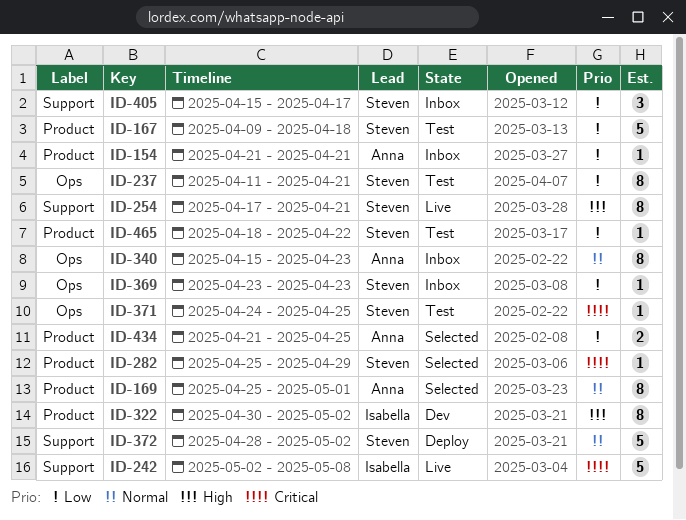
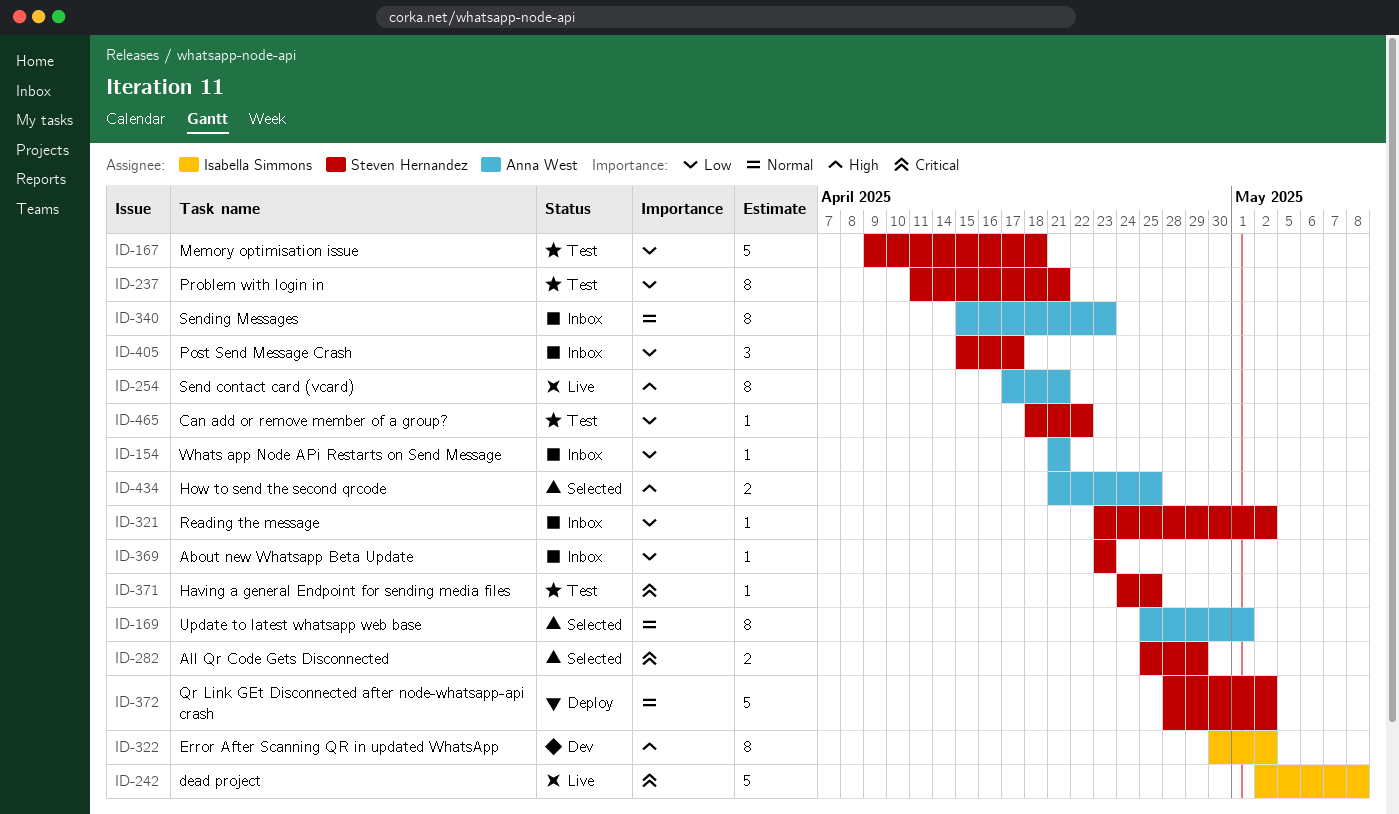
ID-254, owner: Steven Hernandez -> Anna West
ID-282, estimate: 1 -> 2
ID-321: none -> present
ID-434, priority: Low -> High

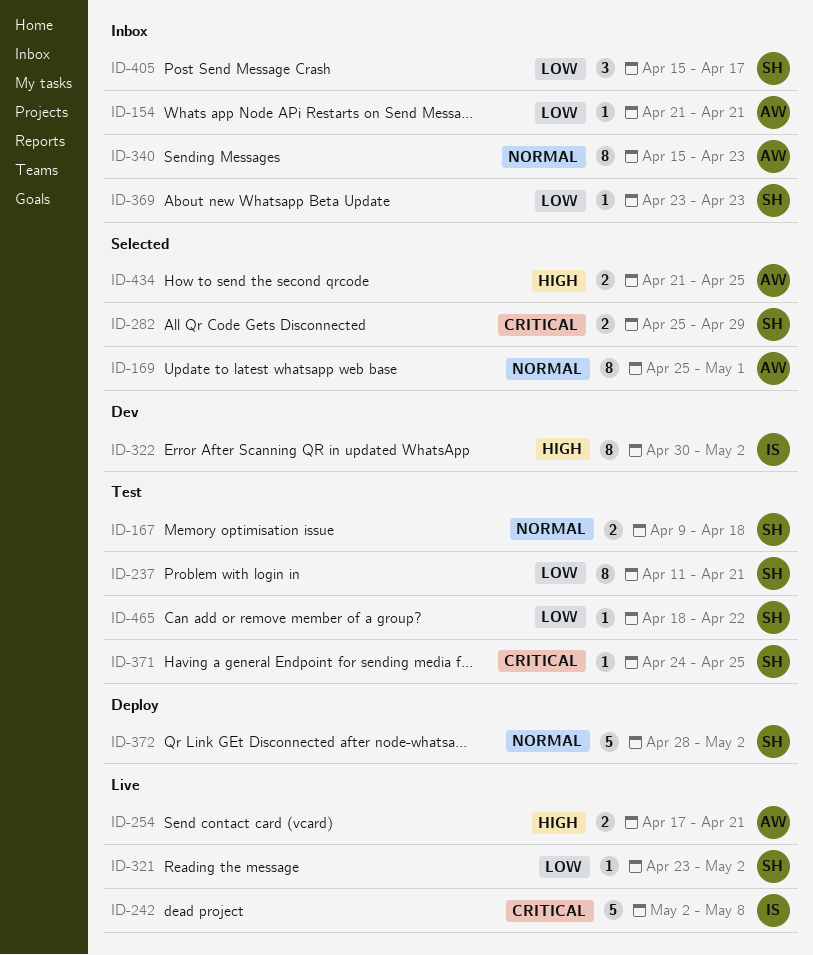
ID-167, priority: Low -> Normal
ID-167, estimate: 5 -> 2
ID-254, estimate: 8 -> 2
ID-321, status: Inbox -> Live

